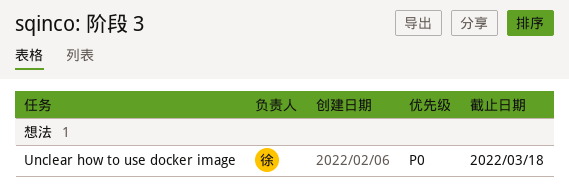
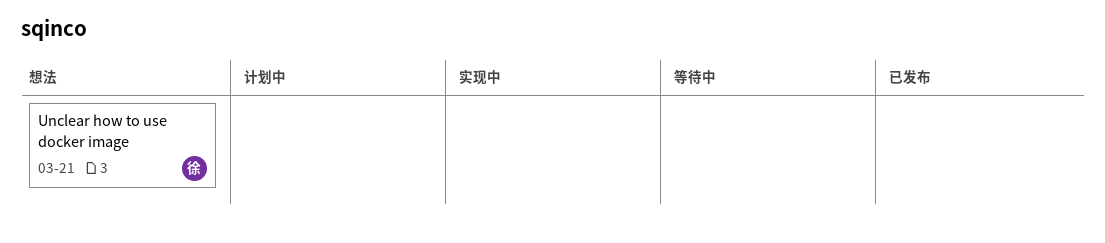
Unclear how to use docker image, due: Mar 18 -> Mar 21

